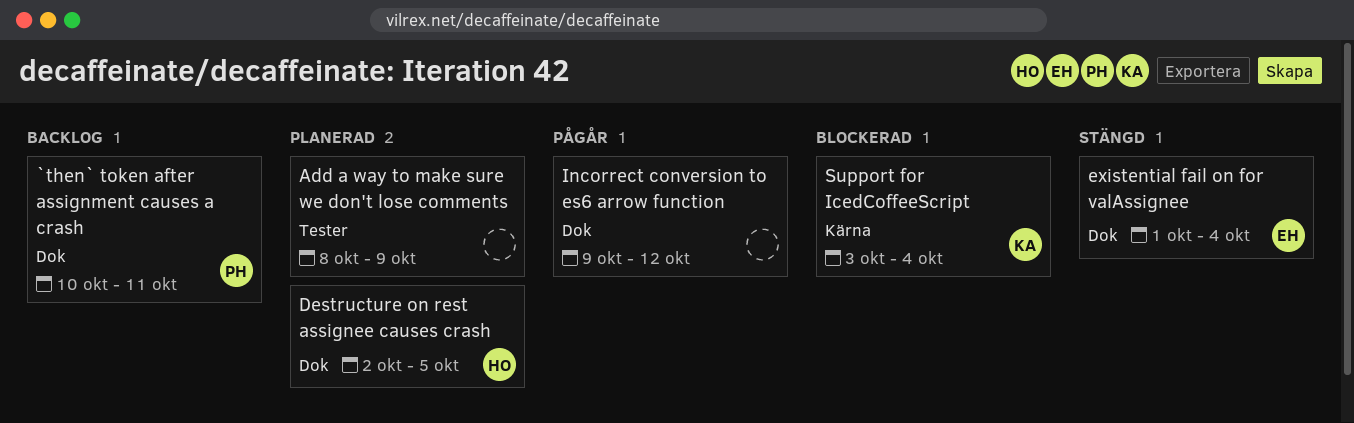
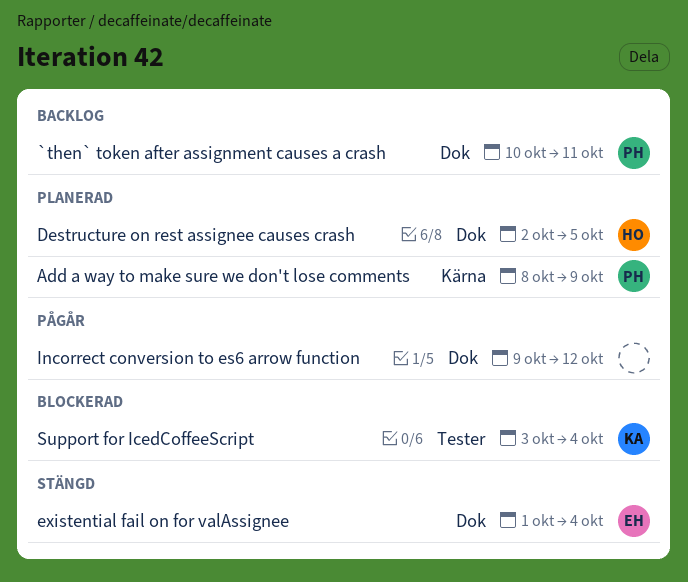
Add a way to make sure we don't lose comments, owner: none -> PH
Add a way to make sure we don't lose comments, label: Tester -> Kärna
Support for IcedCoffeeScript, label: Kärna -> Tester

